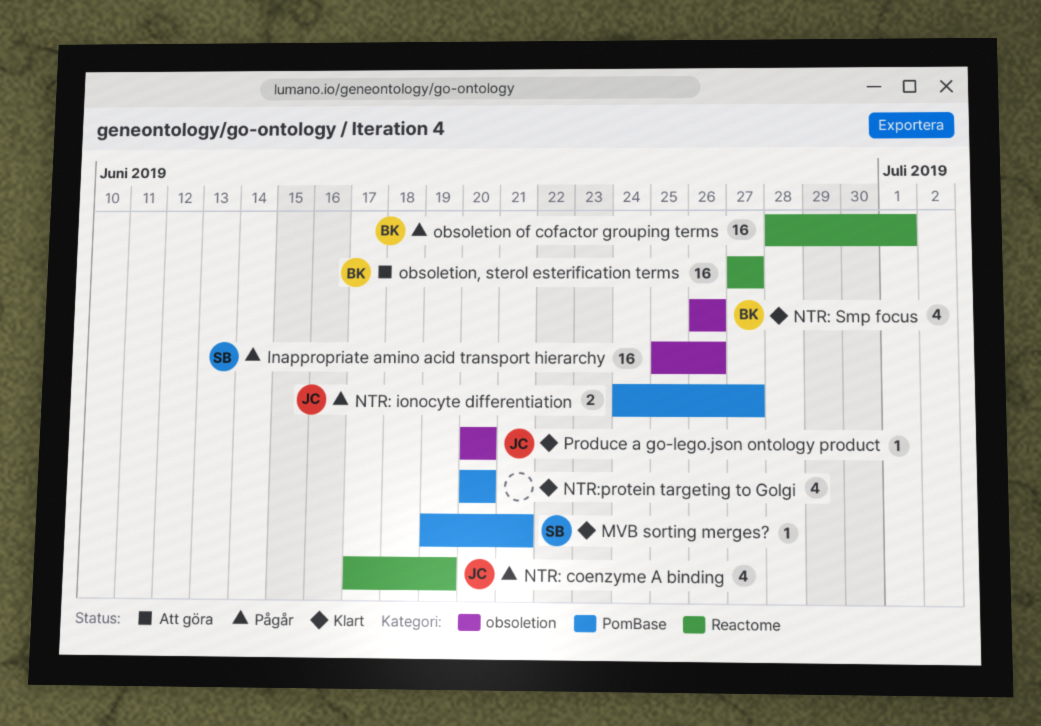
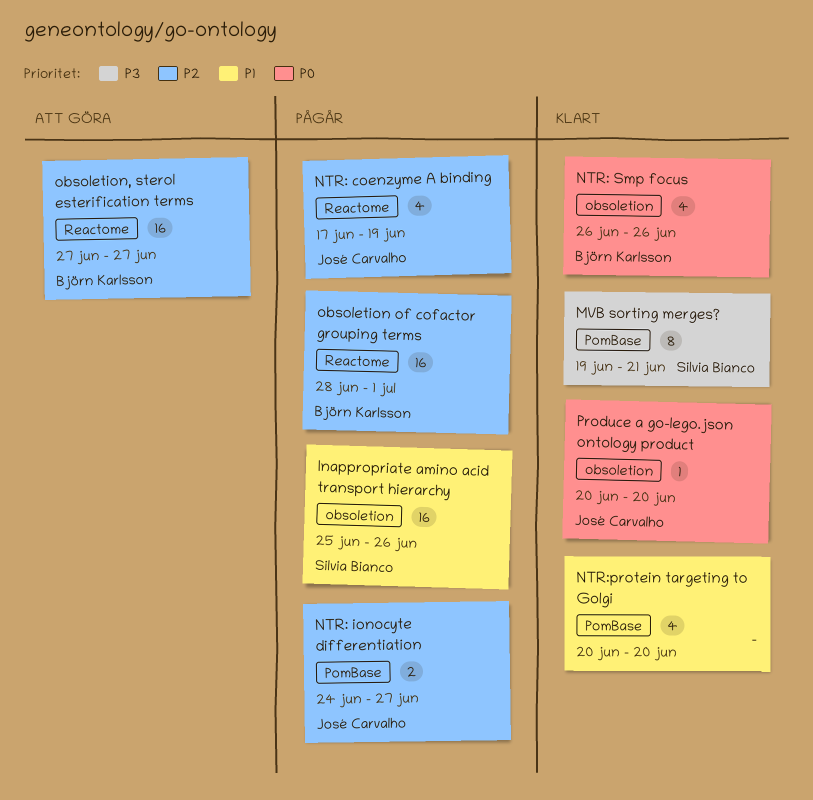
MVB sorting merges?, estimate: 1 -> 8

